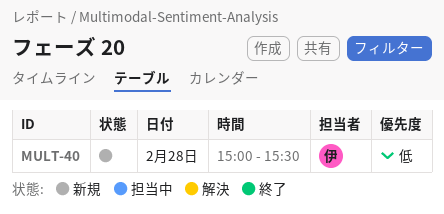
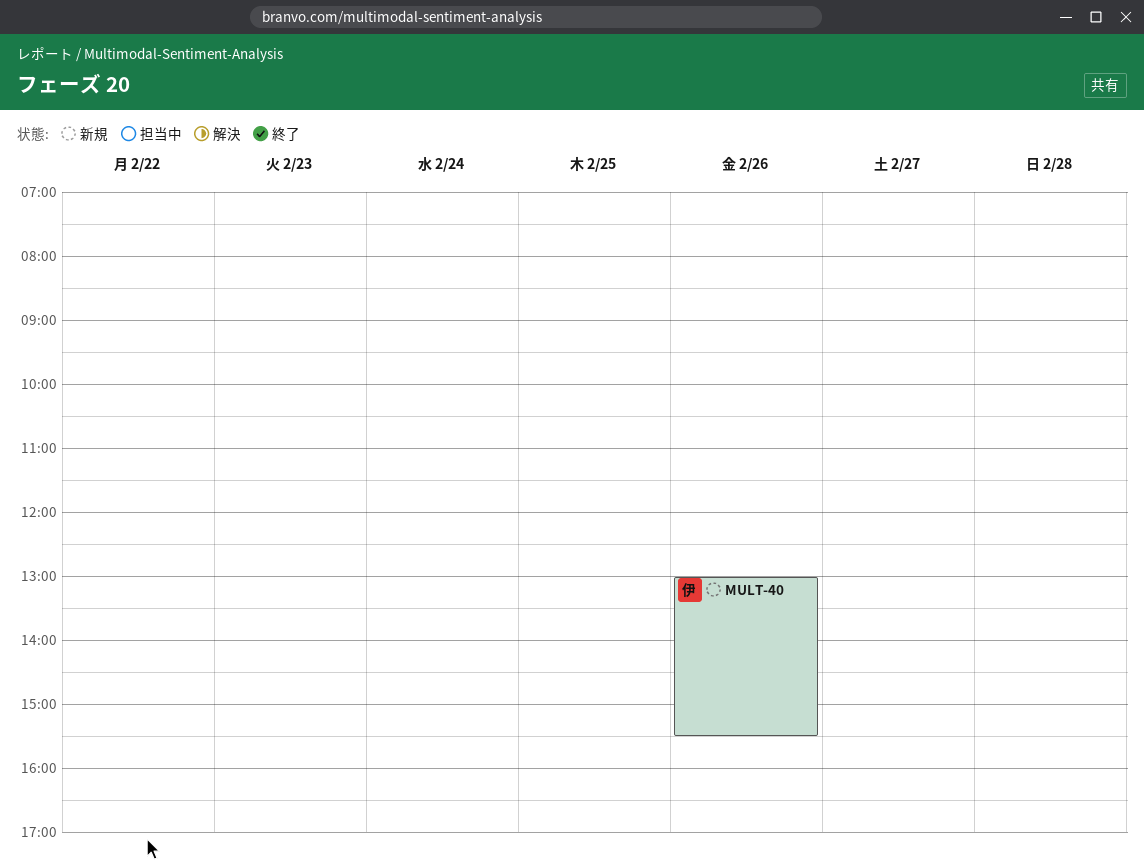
MULT-40, day: Feb 28 -> Feb 26
MULT-40, begins: 15:00 -> 13:00

